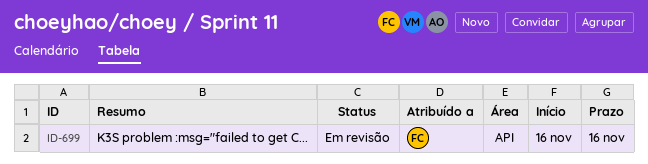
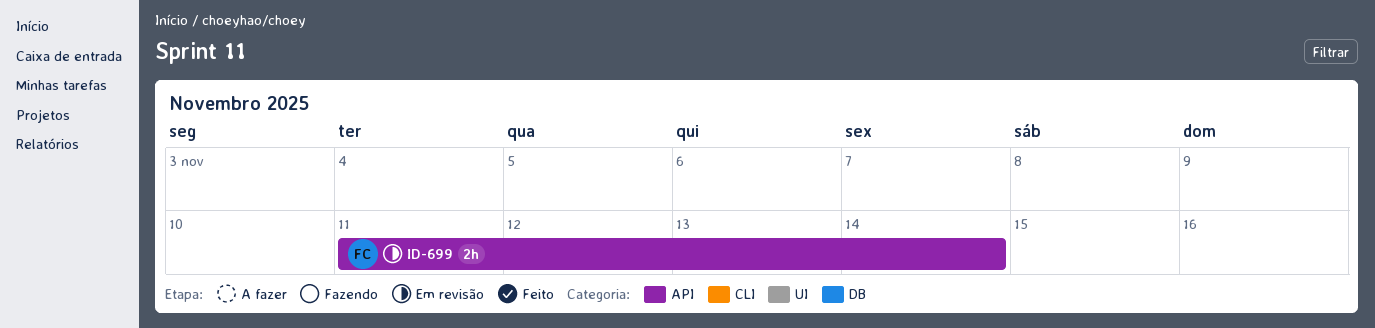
ID-699, start: Nov 16 -> Nov 11
ID-699, due: Nov 16 -> Nov 14

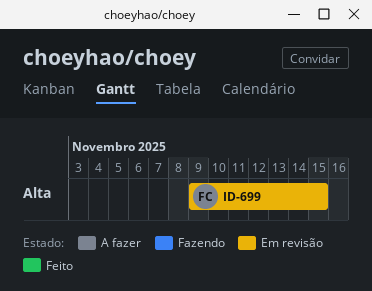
ID-699, start: Nov 11 -> Nov 9
ID-699, due: Nov 14 -> Nov 15

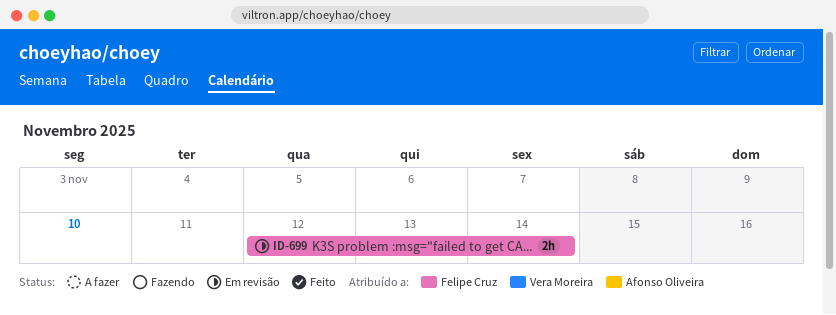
ID-699, start: Nov 9 -> Nov 12
ID-699, due: Nov 15 -> Nov 14

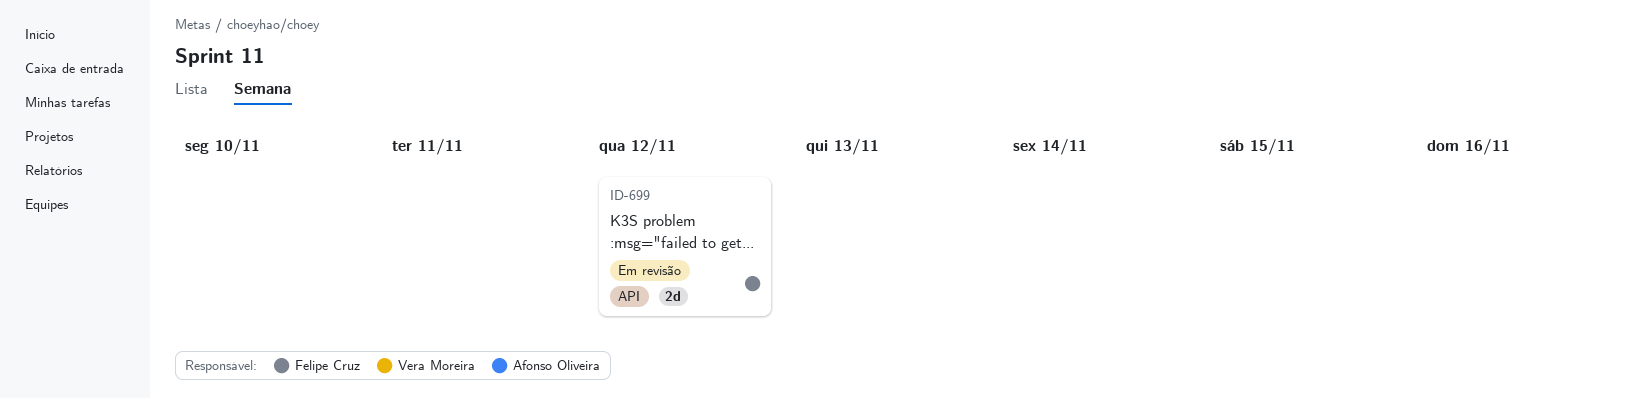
ID-699, estimate: 2h -> 2d
ID-699, due: Nov 14 -> Nov 12

